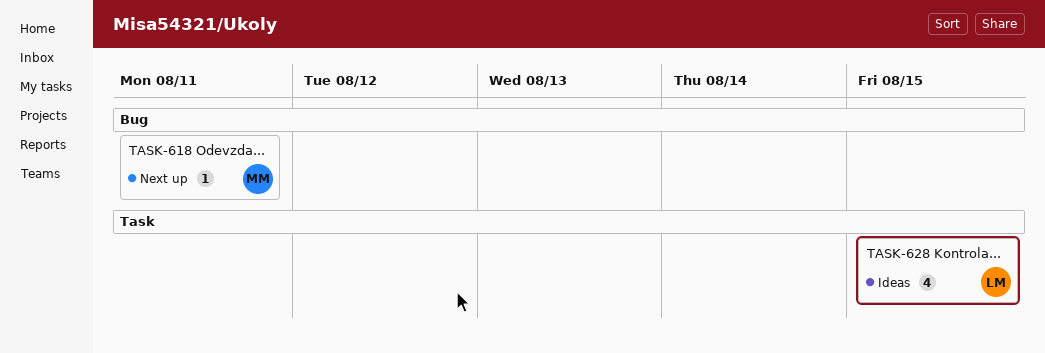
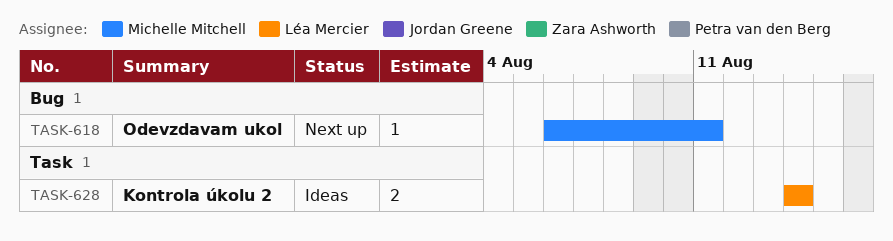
TASK-628, estimate: 4 -> 2
TASK-628, due: Aug 15 -> Aug 14

